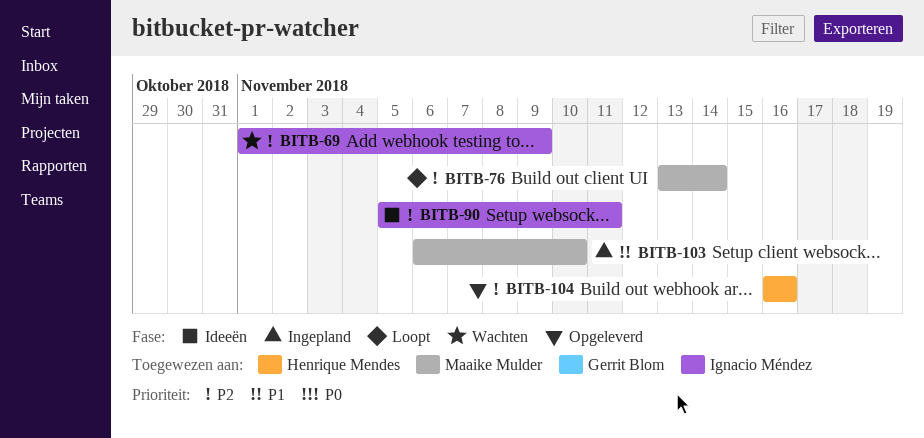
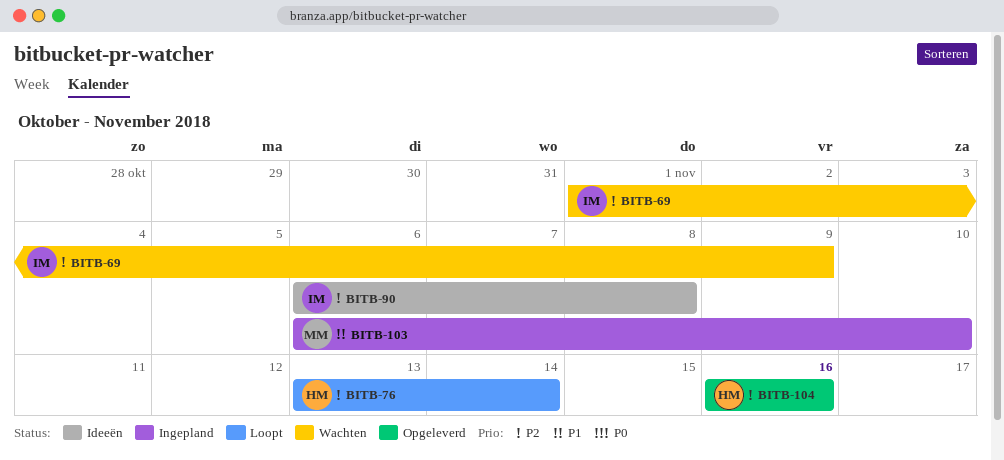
BITB-76, owner: Maaike Mulder -> Henrique Mendes
BITB-90, start: Nov 5 -> Nov 6
BITB-90, due: Nov 11 -> Nov 8

